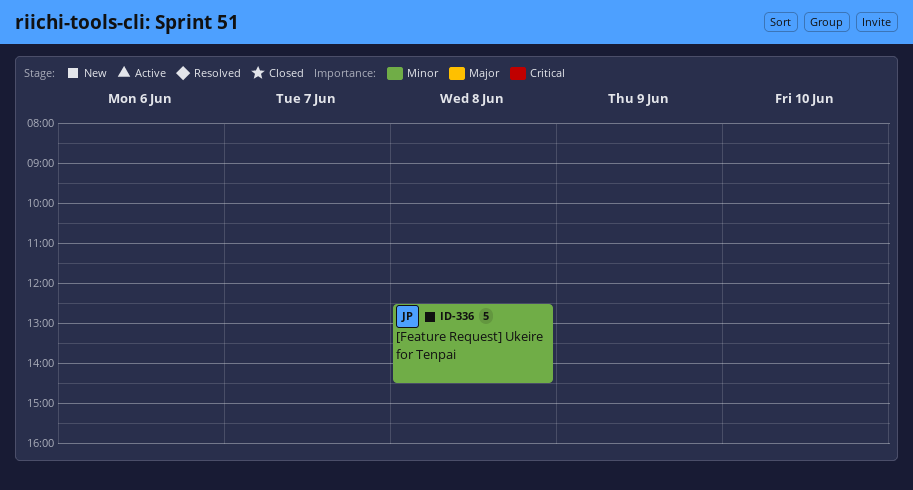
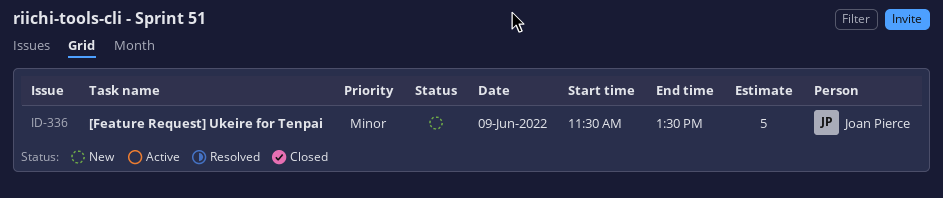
ID-336, day: Jun 8 -> Jun 9
ID-336, begins: 12:30 -> 11:30
ID-336, ends: 14:30 -> 13:30

